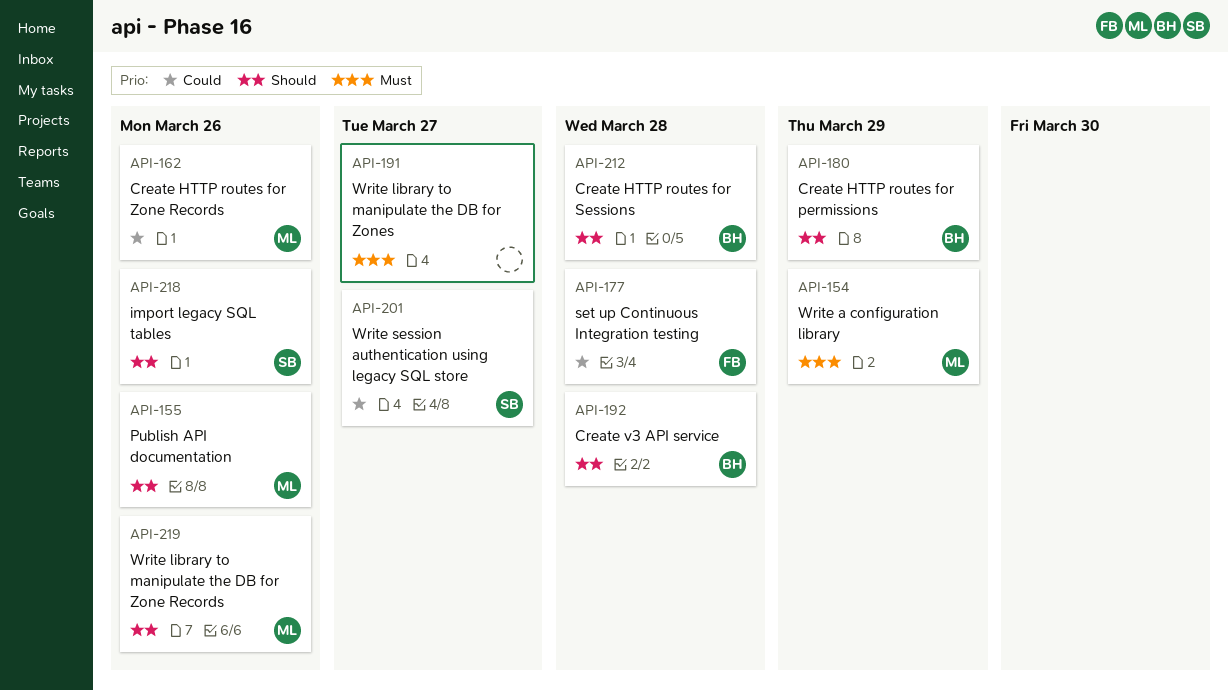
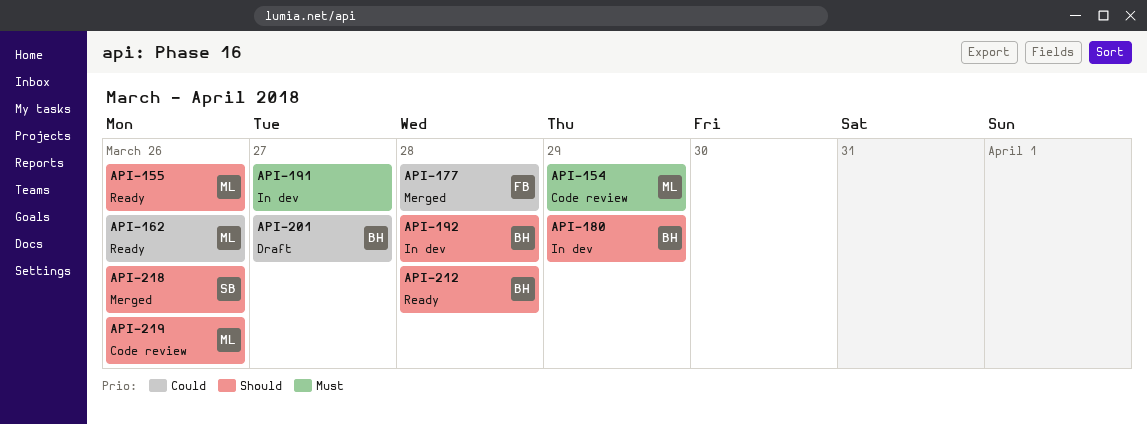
API-201, owner: SB -> BH

